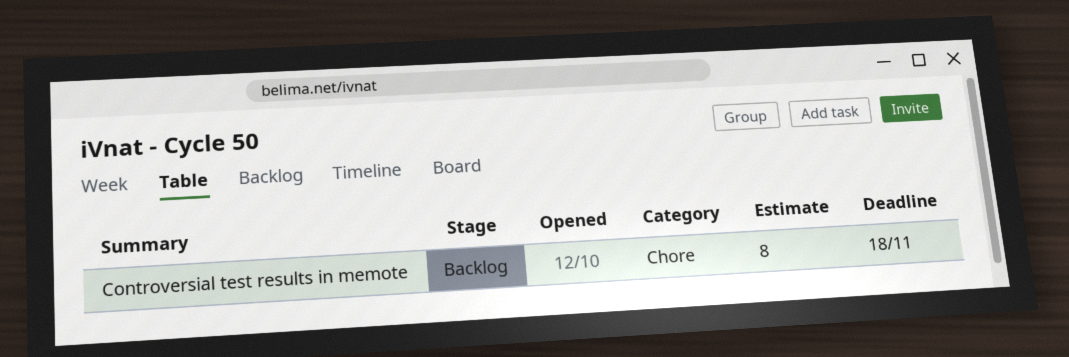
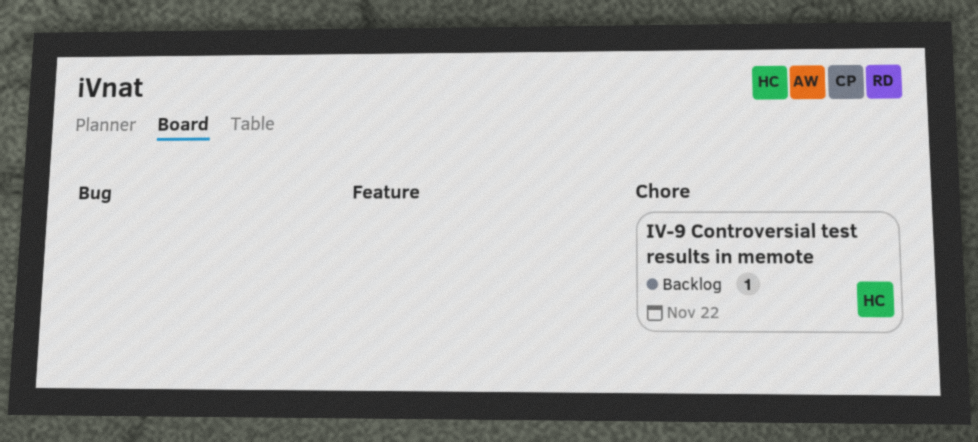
Controversial test results in memote, estimate: 8 -> 1
Controversial test results in memote, due: Nov 18 -> Nov 22

